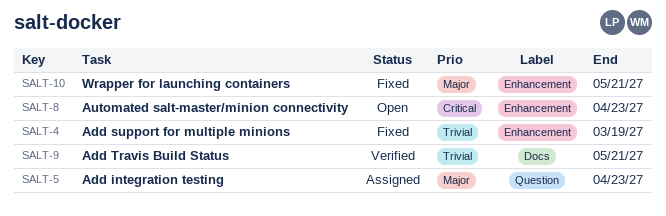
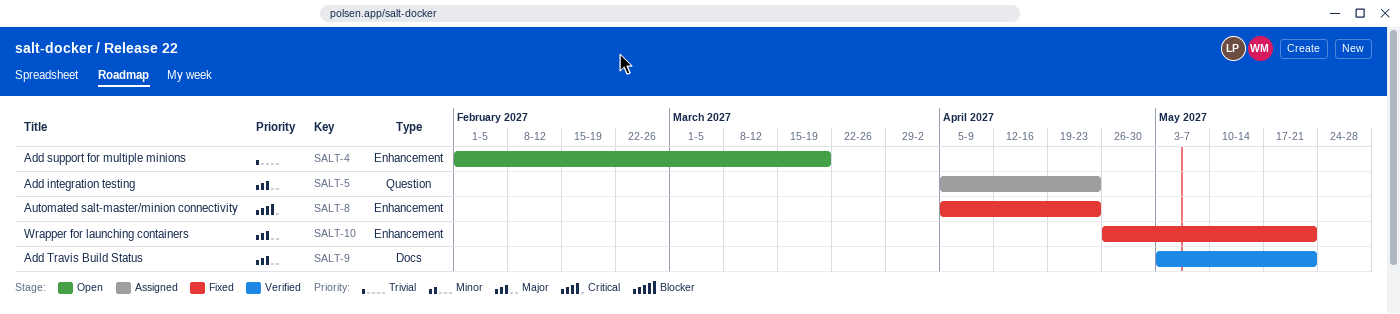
SALT-4, status: Fixed -> Open
SALT-8, status: Open -> Fixed
SALT-9, priority: Trivial -> Major

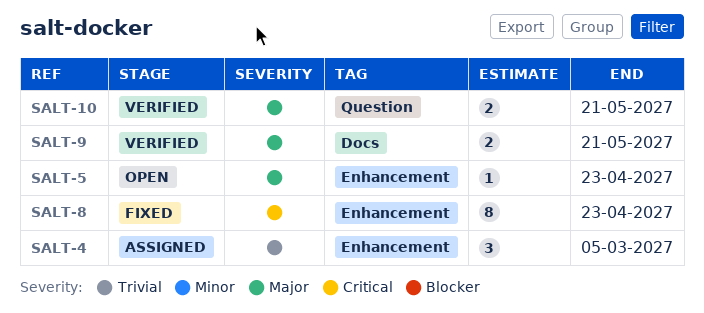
SALT-4, status: Open -> Assigned
SALT-4, due: Mar 19 -> Mar 5
SALT-5, status: Assigned -> Open
SALT-5, label: Question -> Enhancement
SALT-10, status: Fixed -> Verified
SALT-10, label: Enhancement -> Question

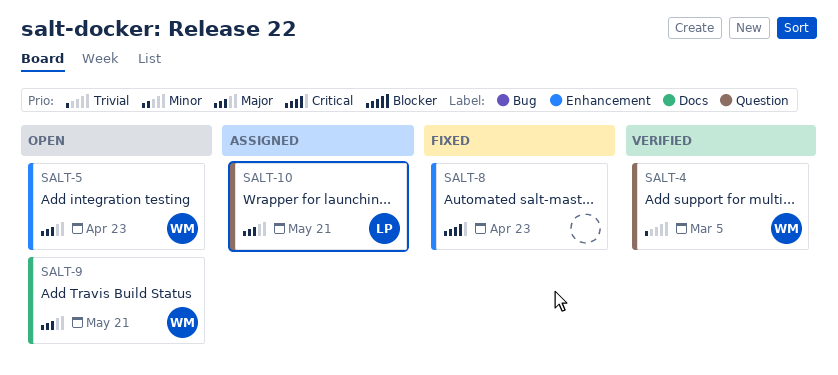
SALT-4, status: Assigned -> Verified
SALT-4, label: Enhancement -> Question
SALT-9, status: Verified -> Open
SALT-10, status: Verified -> Assigned

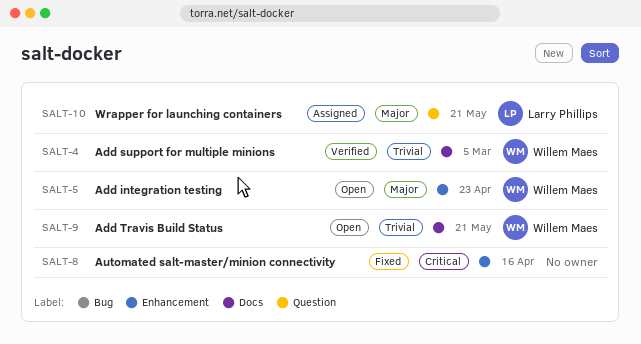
SALT-4, label: Question -> Docs
SALT-8, due: Apr 23 -> Apr 16
SALT-9, priority: Major -> Trivial

